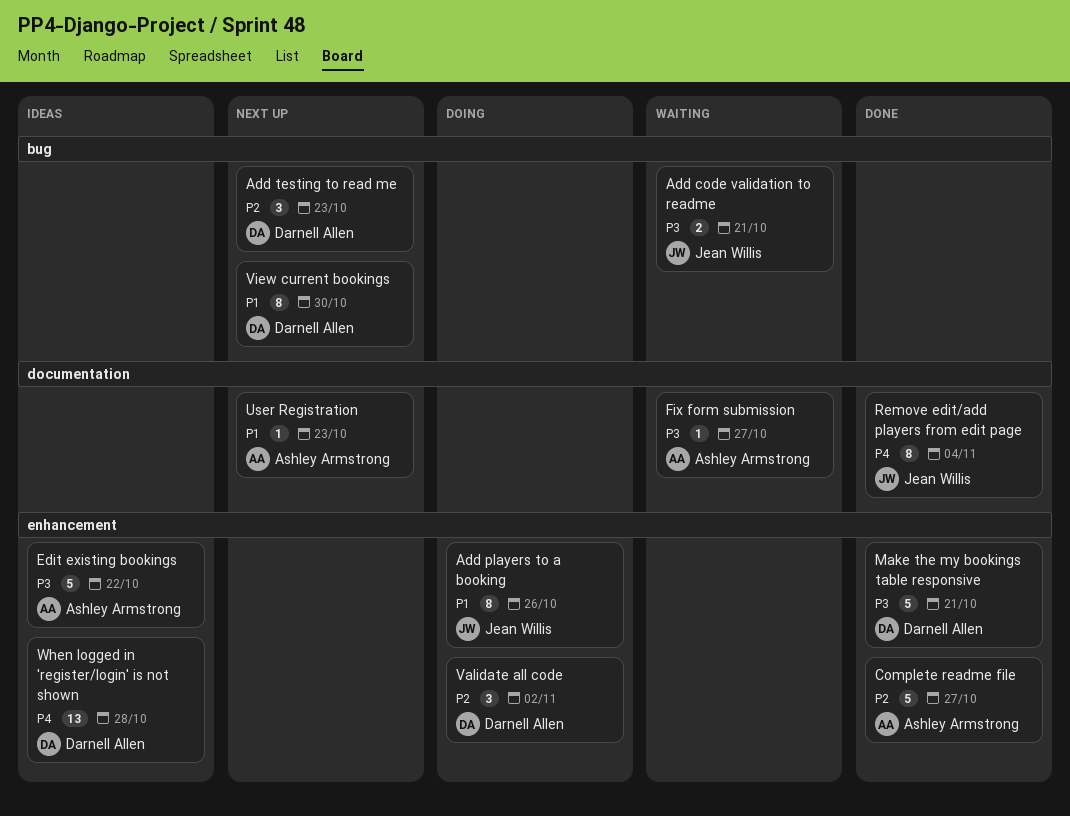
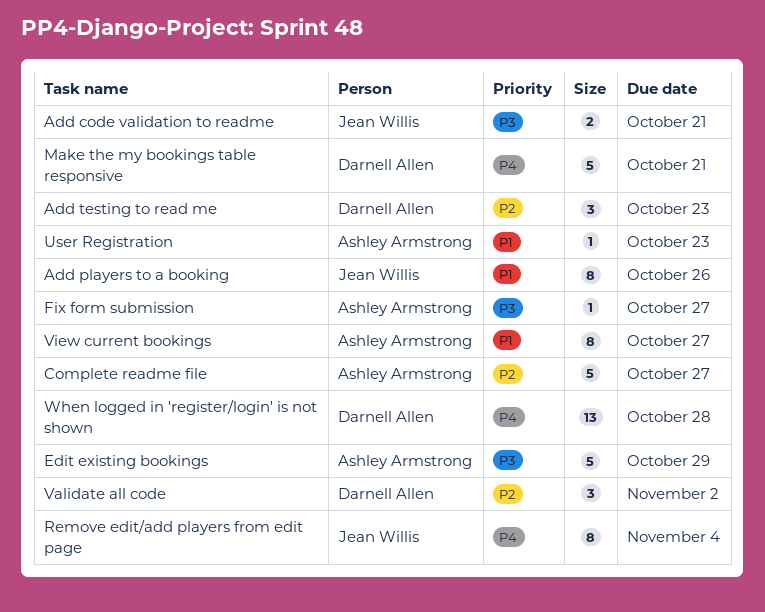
Edit existing bookings, due: Oct 22 -> Oct 29
Make the my bookings table responsive, priority: P3 -> P4
View current bookings, owner: Darnell Allen -> Ashley Armstrong
View current bookings, due: Oct 30 -> Oct 27

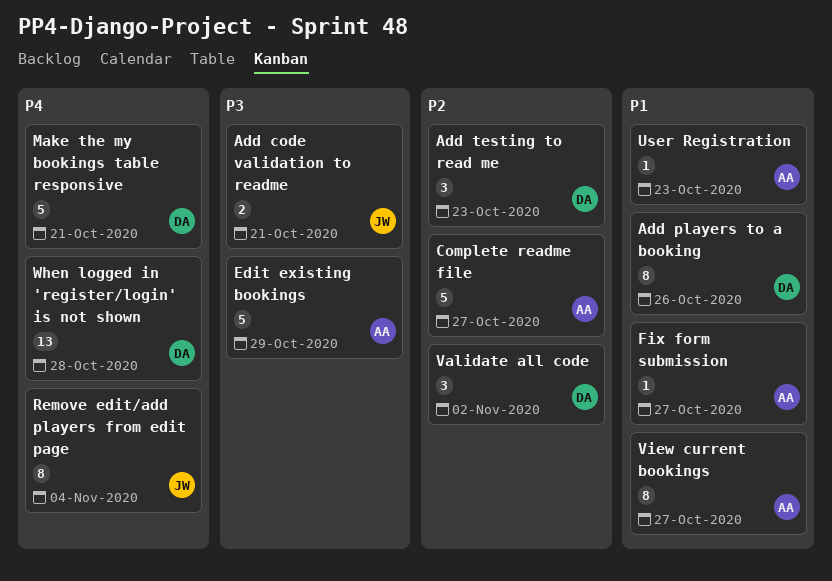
Add players to a booking, owner: Jean Willis -> Darnell Allen
Fix form submission, priority: P3 -> P1

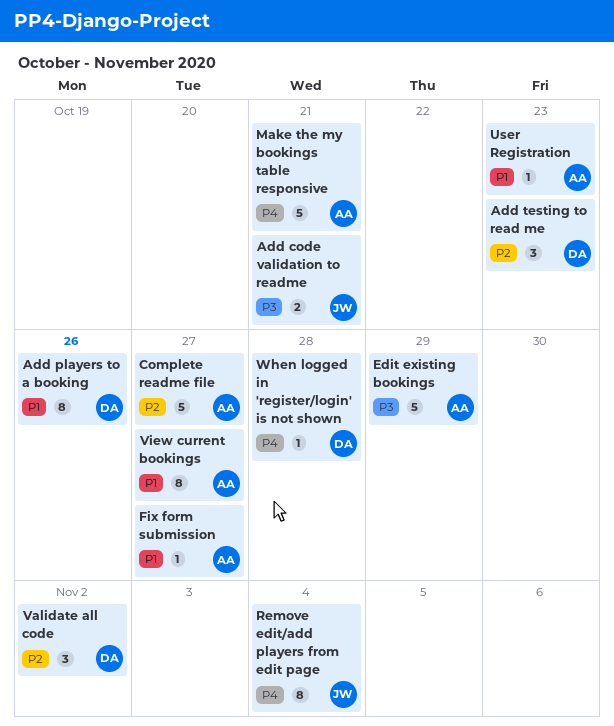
Make the my bookings table responsive, owner: DA -> AA
When logged in 'register/login' is not shown, estimate: 13 -> 1

